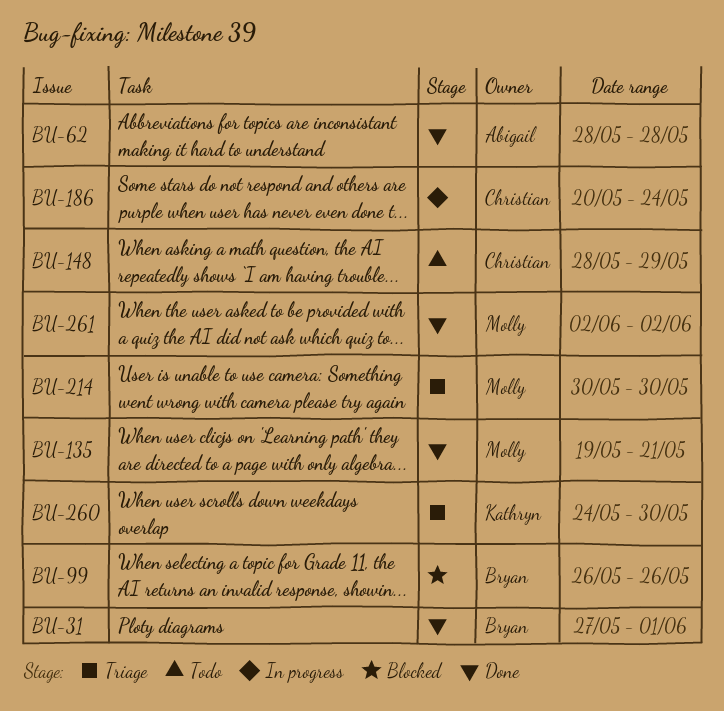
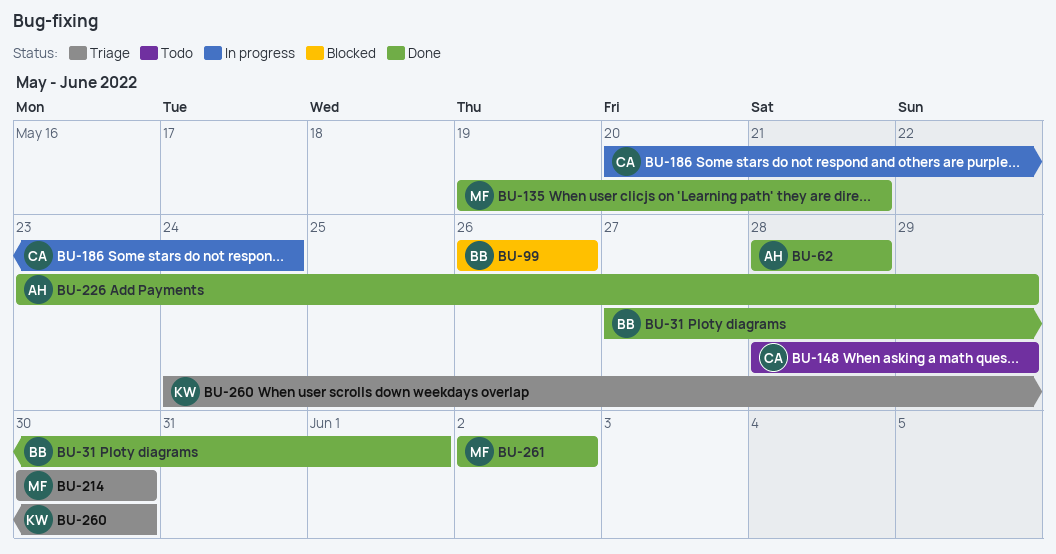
BU-226: none -> present

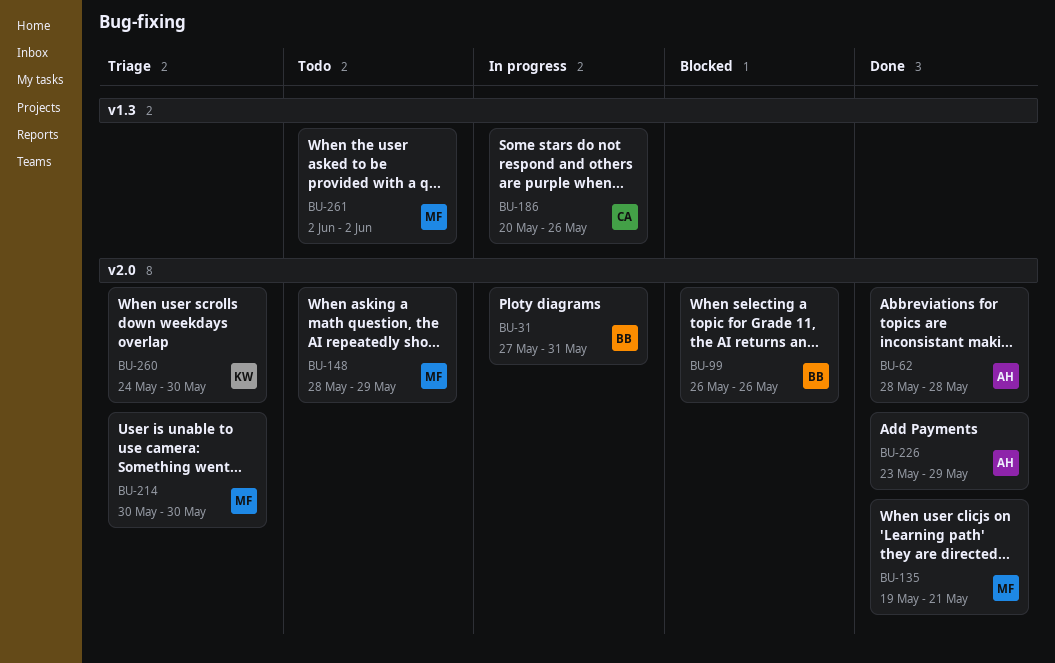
BU-31, status: Done -> In progress
BU-31, due: Jun 1 -> May 31
BU-148, owner: CA -> MF
BU-186, due: May 24 -> May 26
BU-261, status: Done -> Todo

